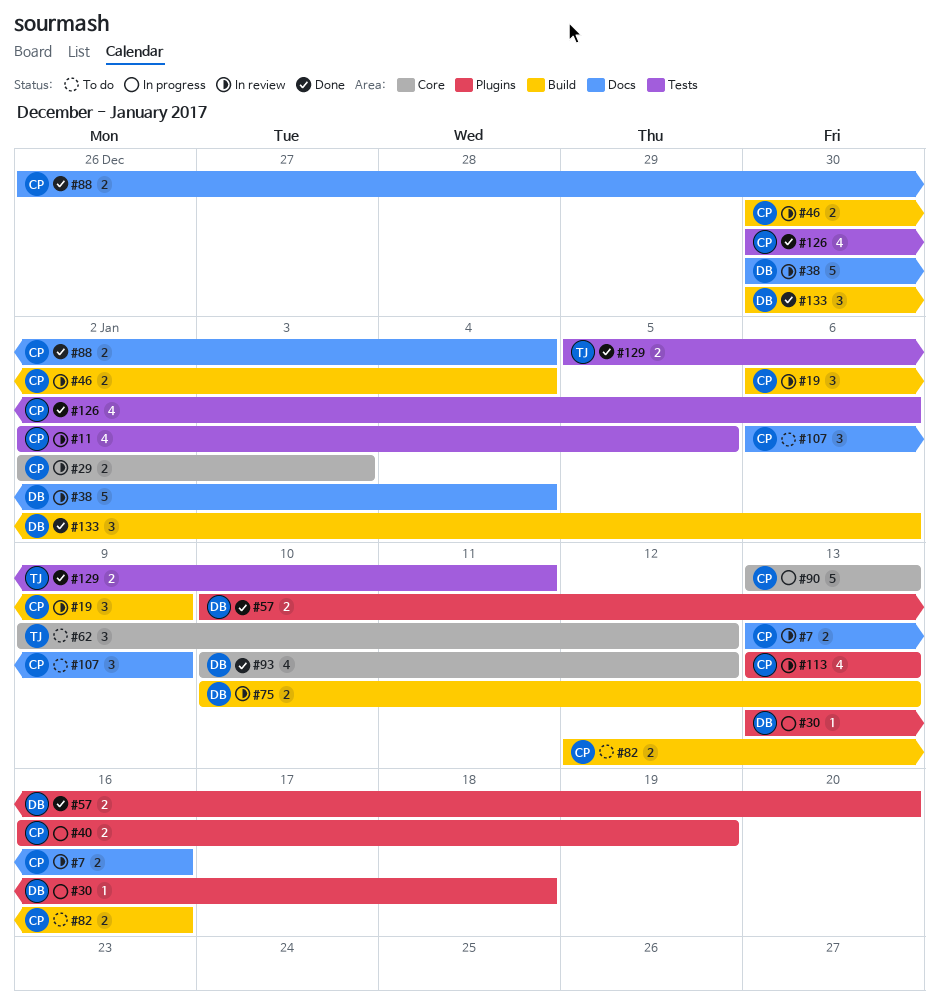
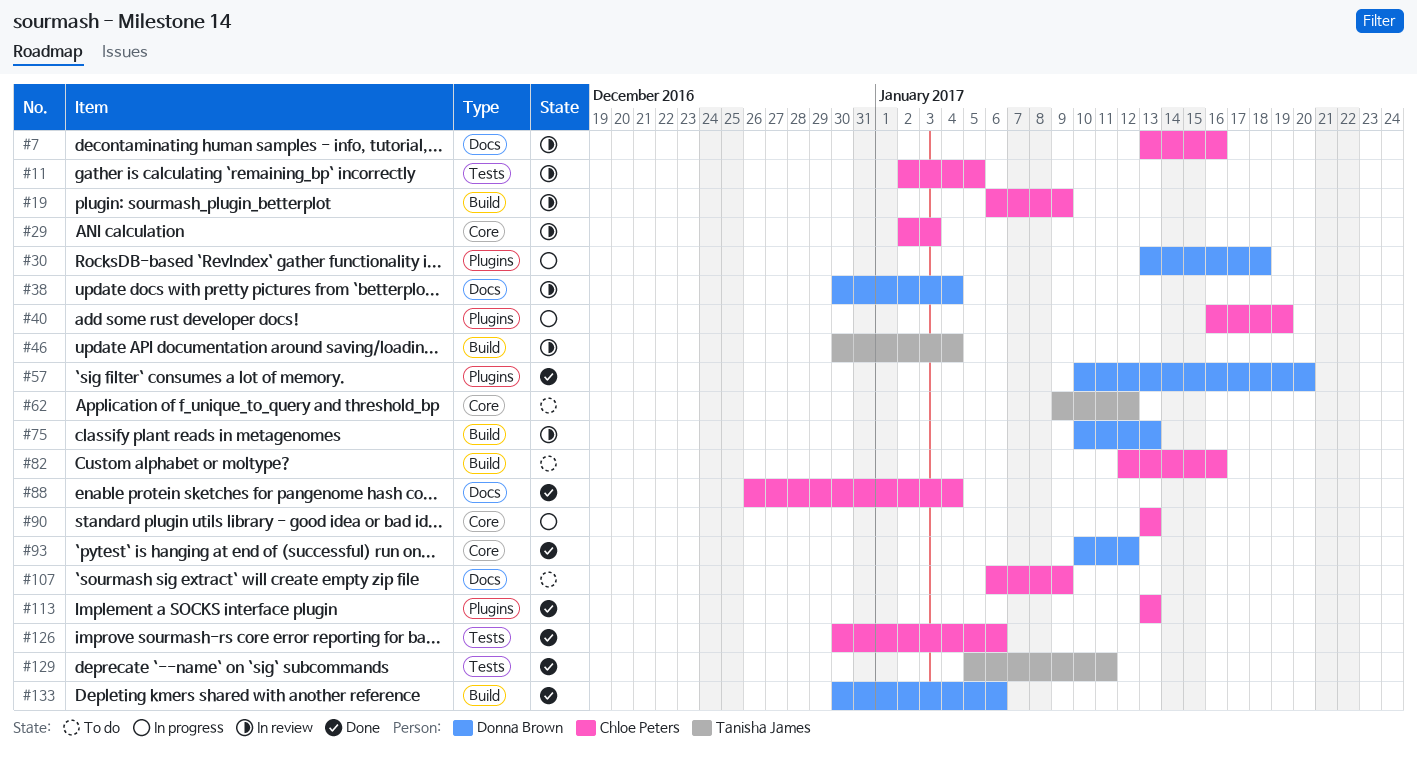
#46, owner: Chloe Peters -> Tanisha James
#113, status: In review -> Done

